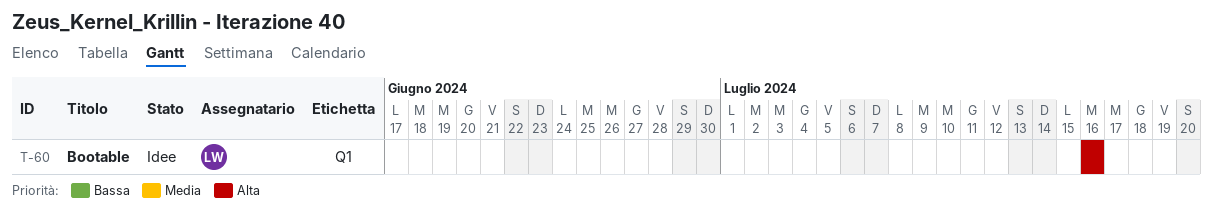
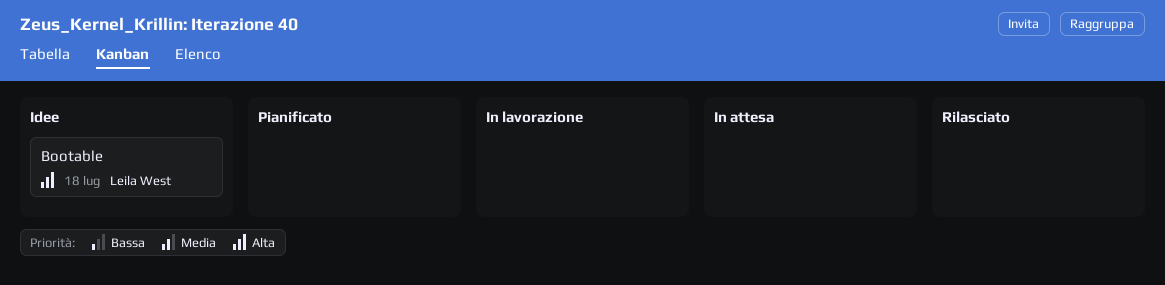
Bootable, due: Jul 16 -> Jul 18

